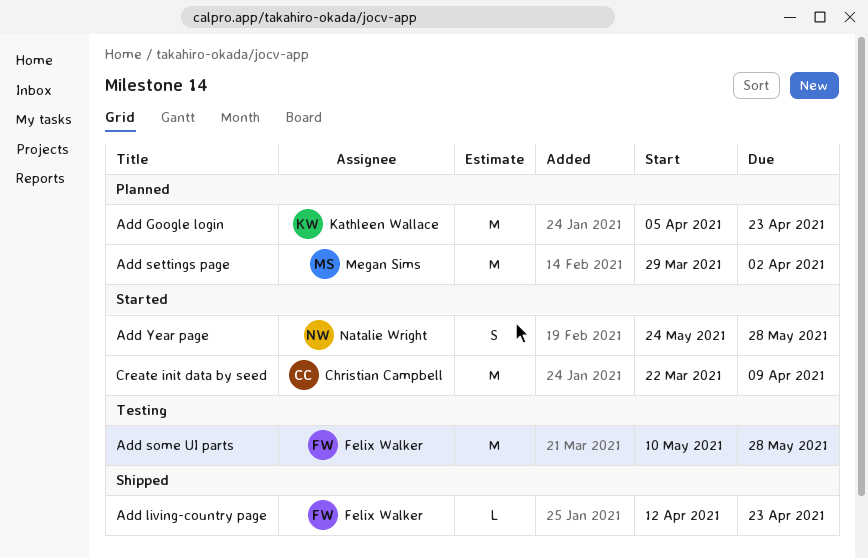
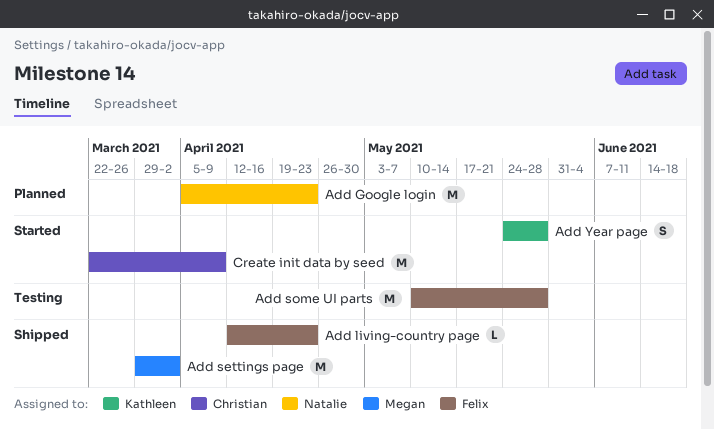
Add Google login, owner: Kathleen Wallace -> Natalie Wright
Add settings page, status: Planned -> Shipped
Add Year page, owner: Natalie Wright -> Kathleen Wallace

